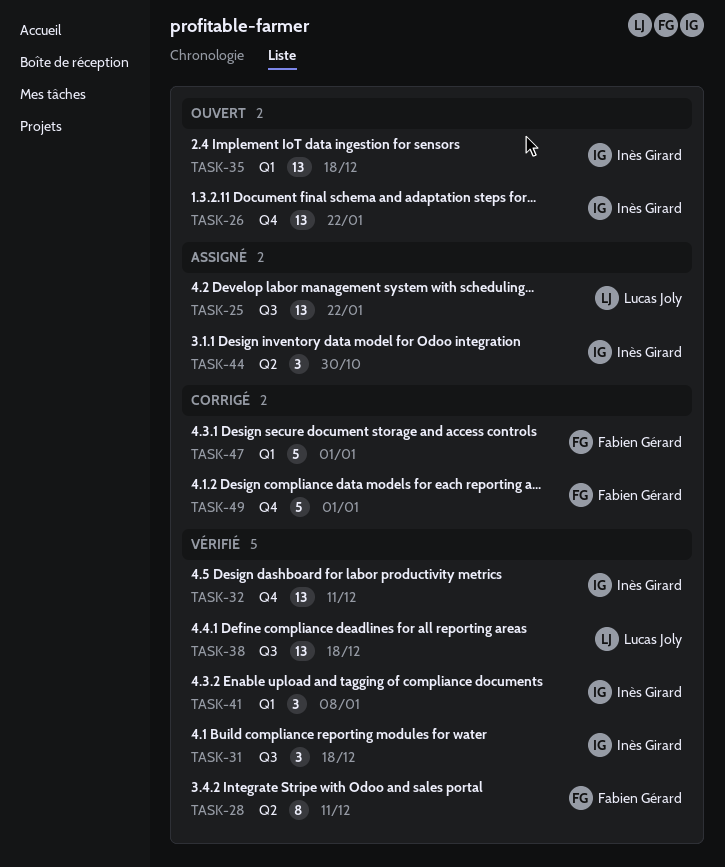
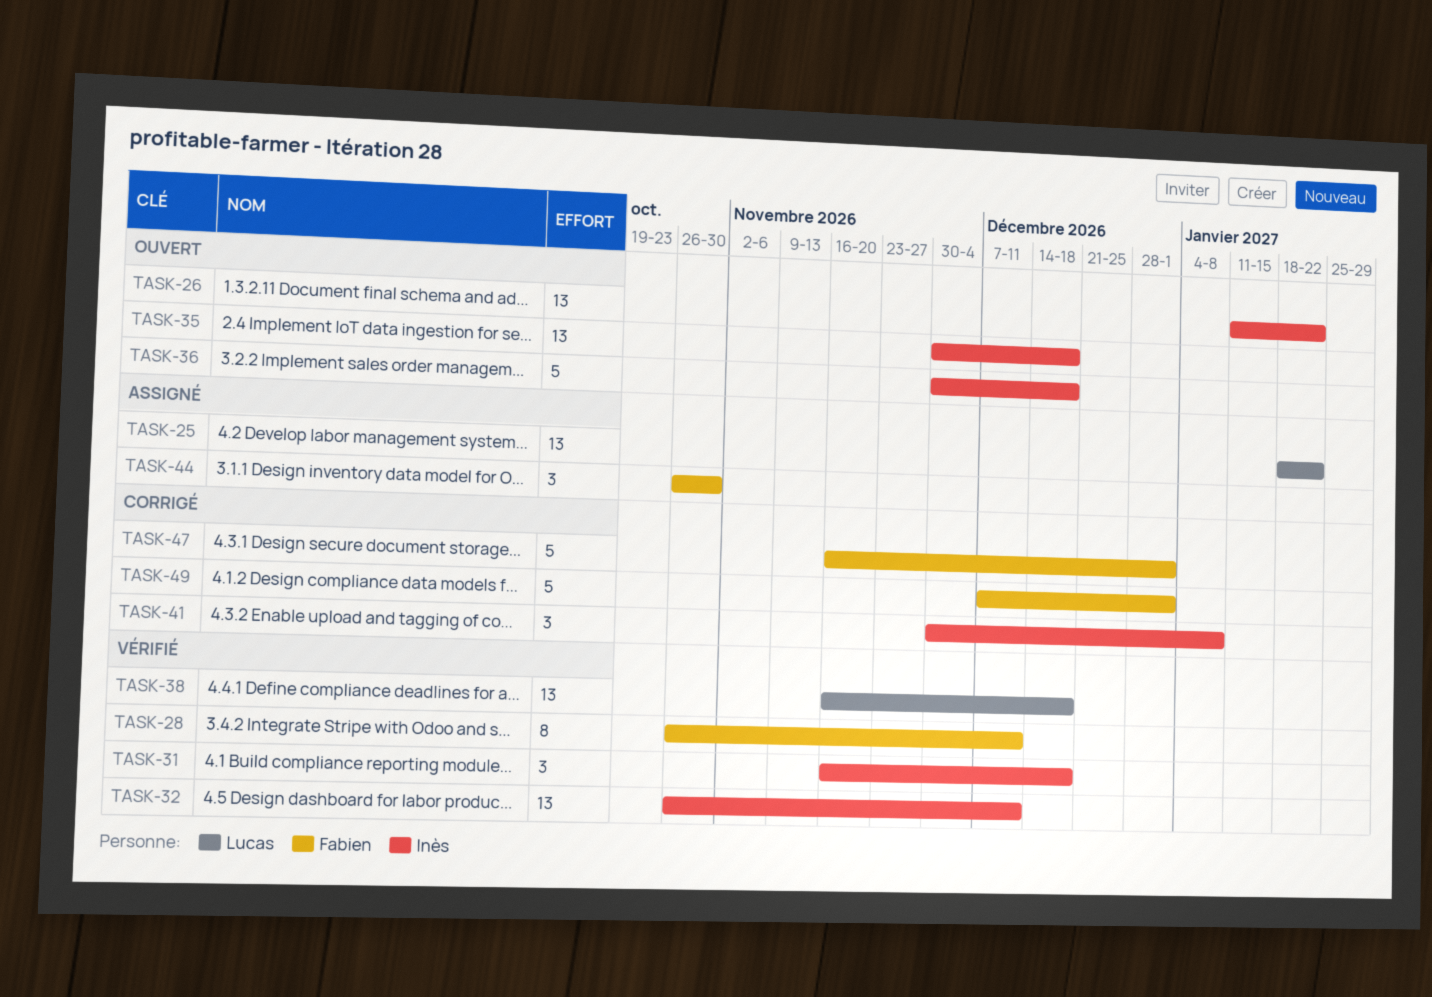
TASK-36: none -> present
TASK-41, status: Vérifié -> Corrigé
TASK-44, owner: Inès Girard -> Fabien Gérard

